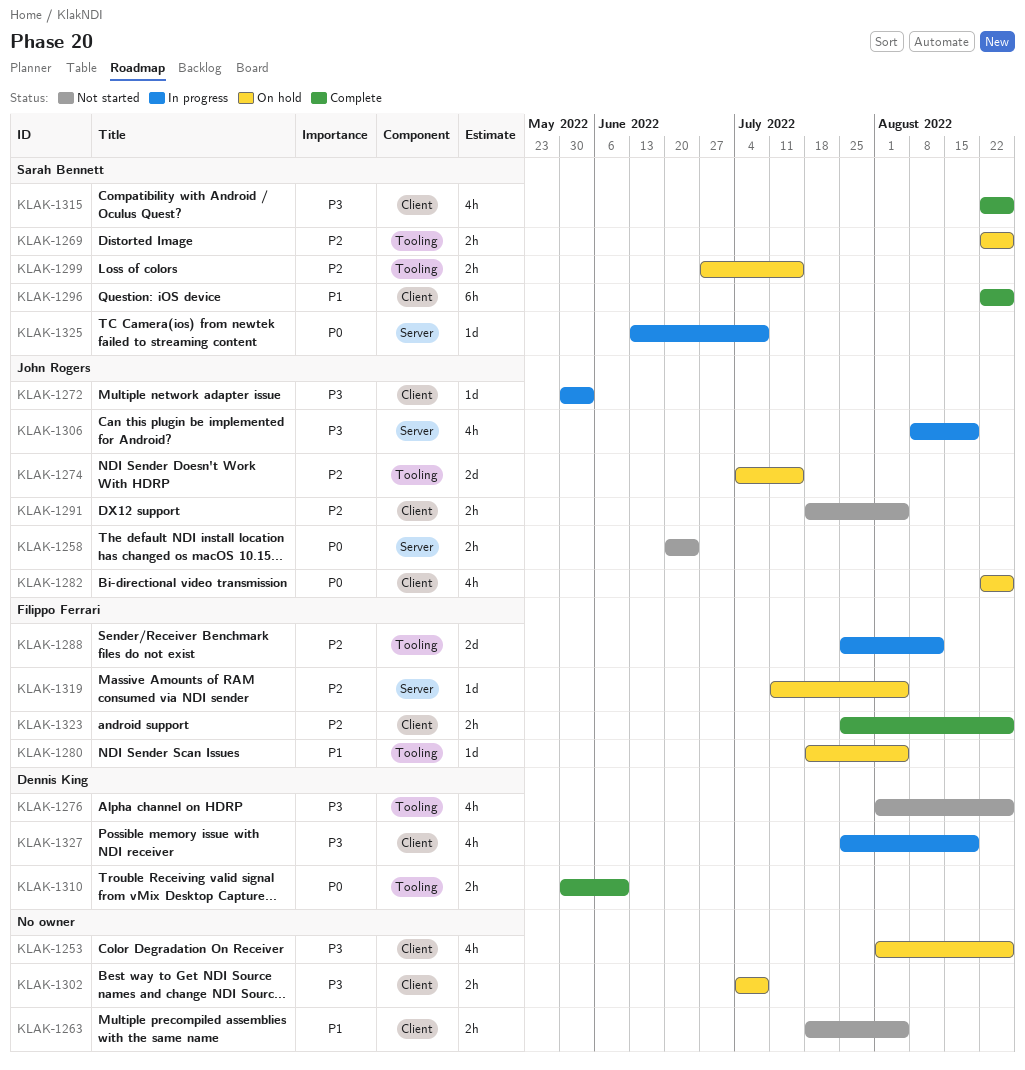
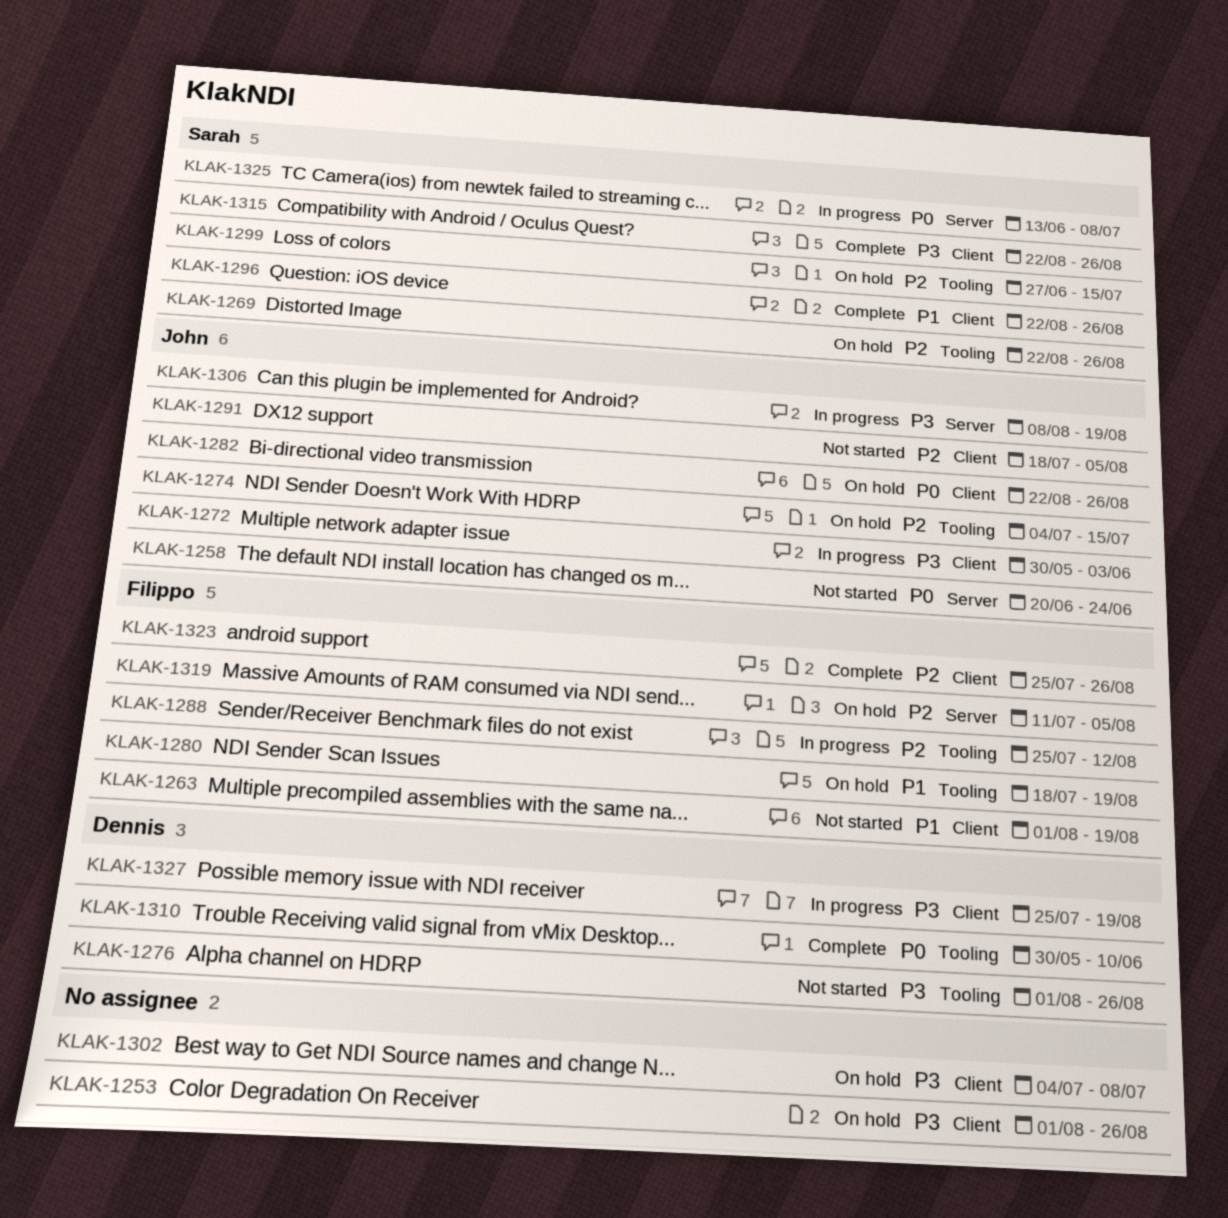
KLAK-1263, owner: none -> Filippo Ferrari
KLAK-1263, start: Jul 18 -> Aug 1
KLAK-1263, due: Aug 5 -> Aug 19
KLAK-1280, due: Aug 5 -> Aug 19

